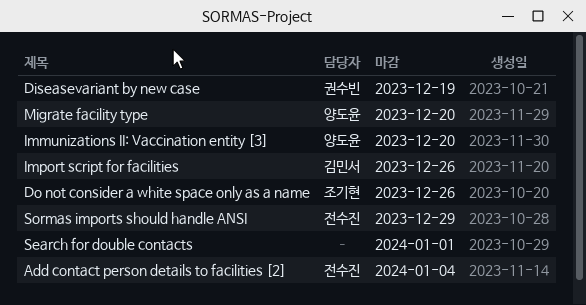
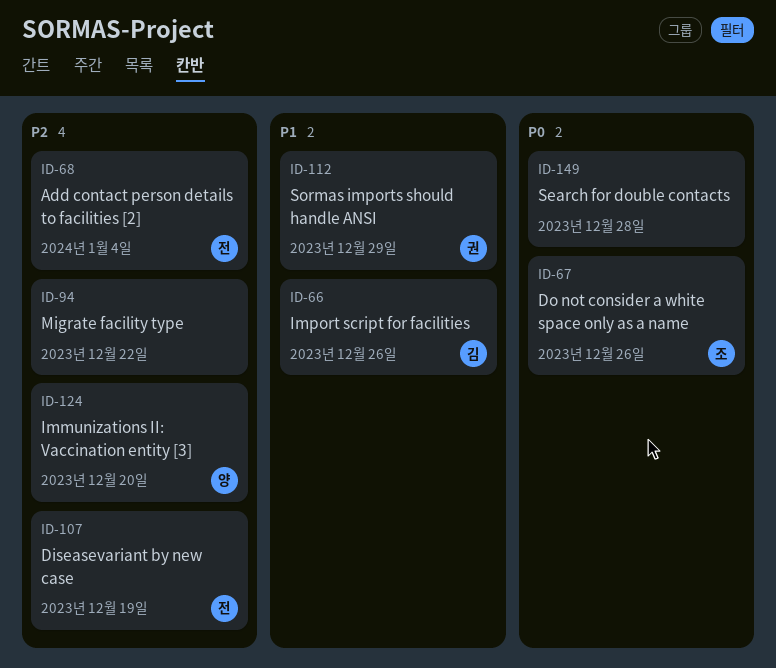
Diseasevariant by new case, owner: 권수빈 -> 전수진
Migrate facility type, owner: 양도윤 -> none
Migrate facility type, due: Dec 20 -> Dec 22
Search for double contacts, due: Jan 1 -> Dec 28
Sormas imports should handle ANSI, owner: 전수진 -> 권수빈

